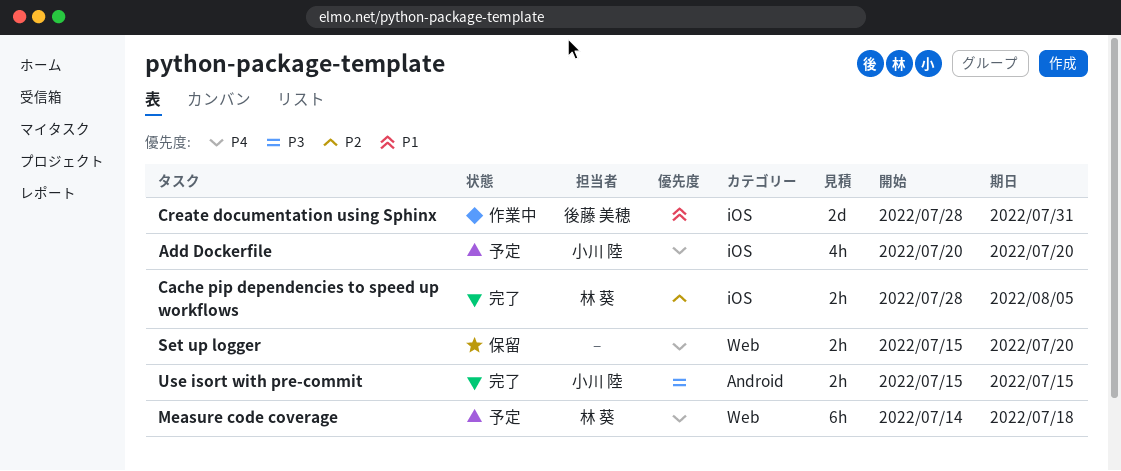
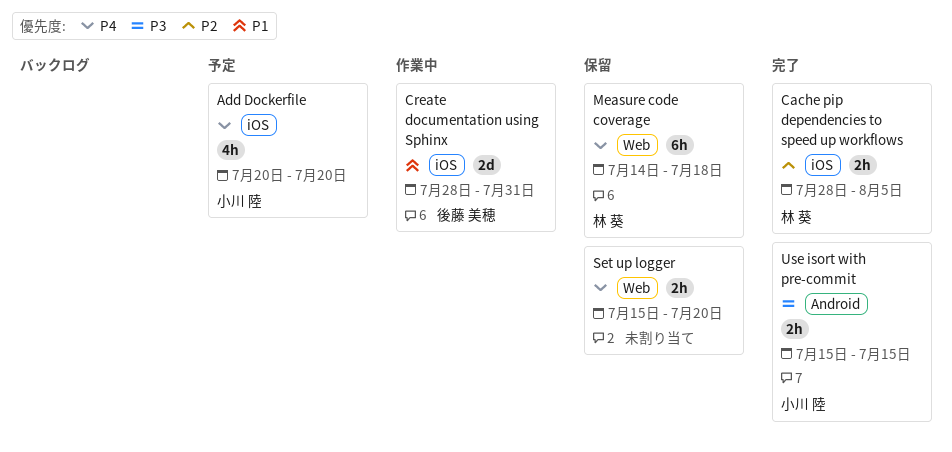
Measure code coverage, status: 予定 -> 保留

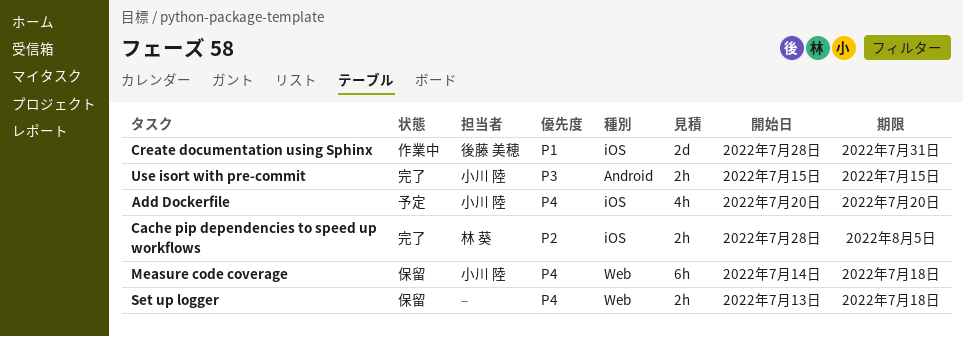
Measure code coverage, owner: 林 葵 -> 小川 陸
Set up logger, start: Jul 15 -> Jul 13
Set up logger, due: Jul 20 -> Jul 18

